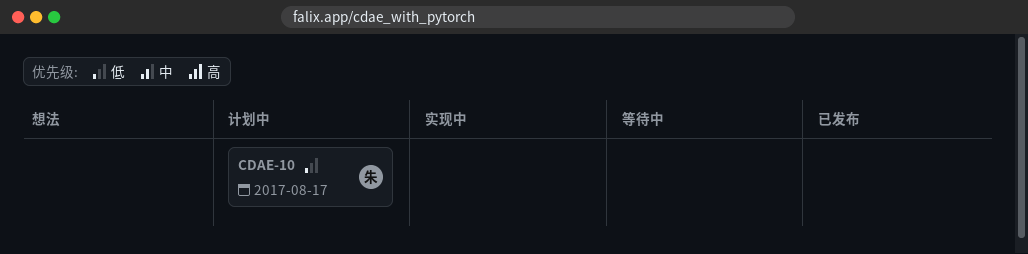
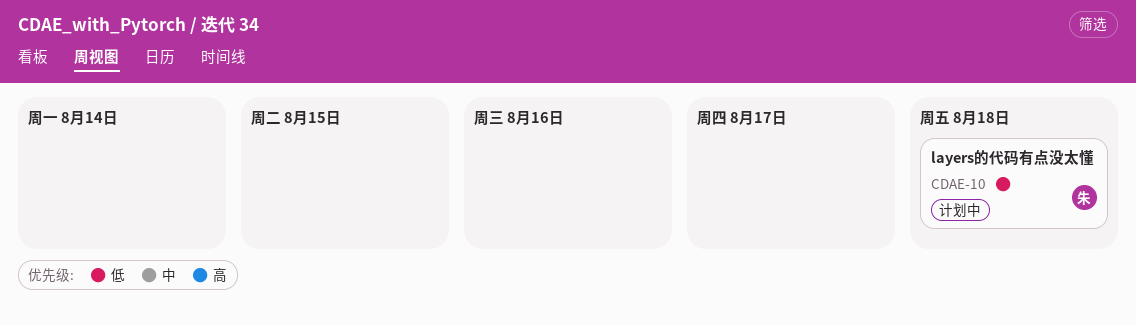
CDAE-10, due: Aug 17 -> Aug 18

